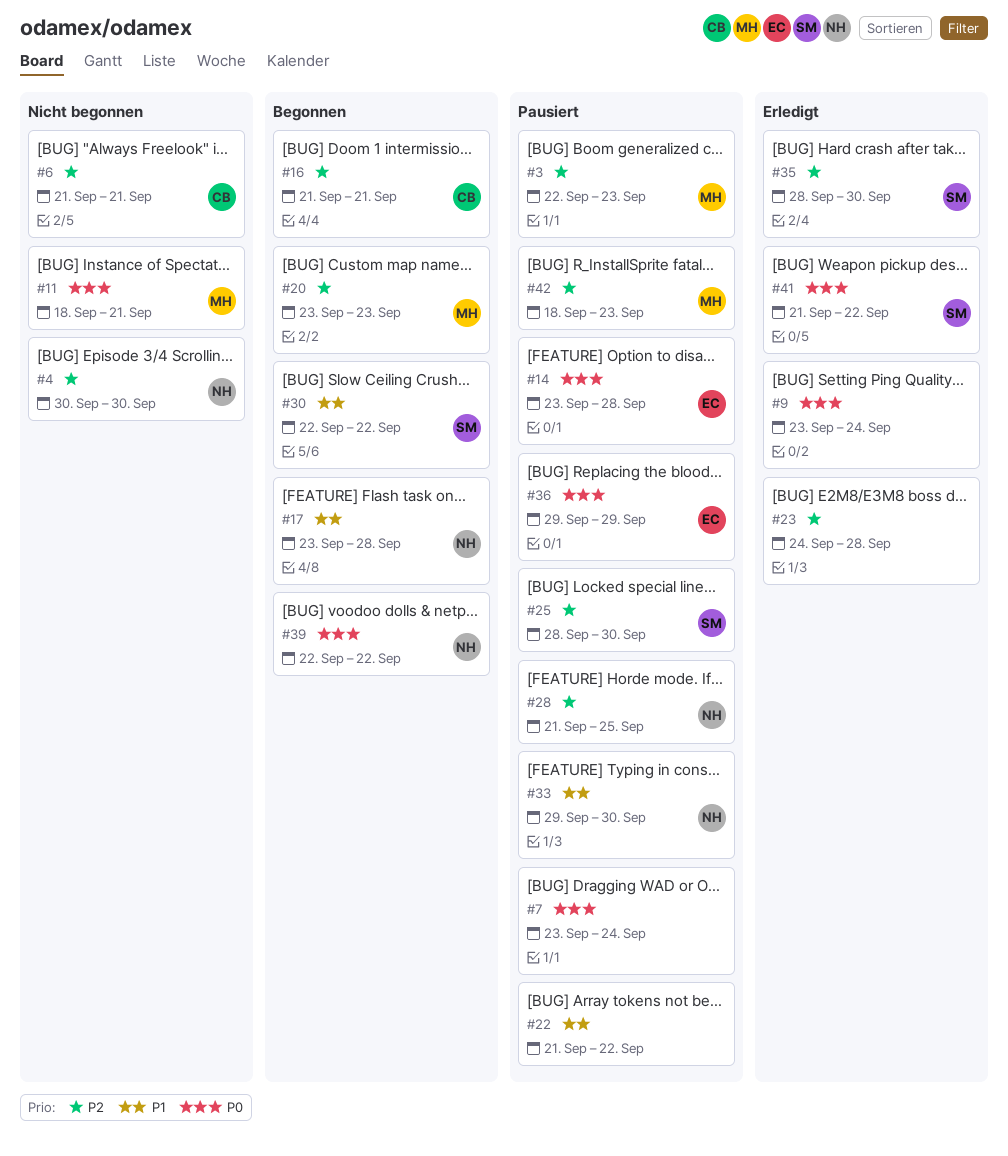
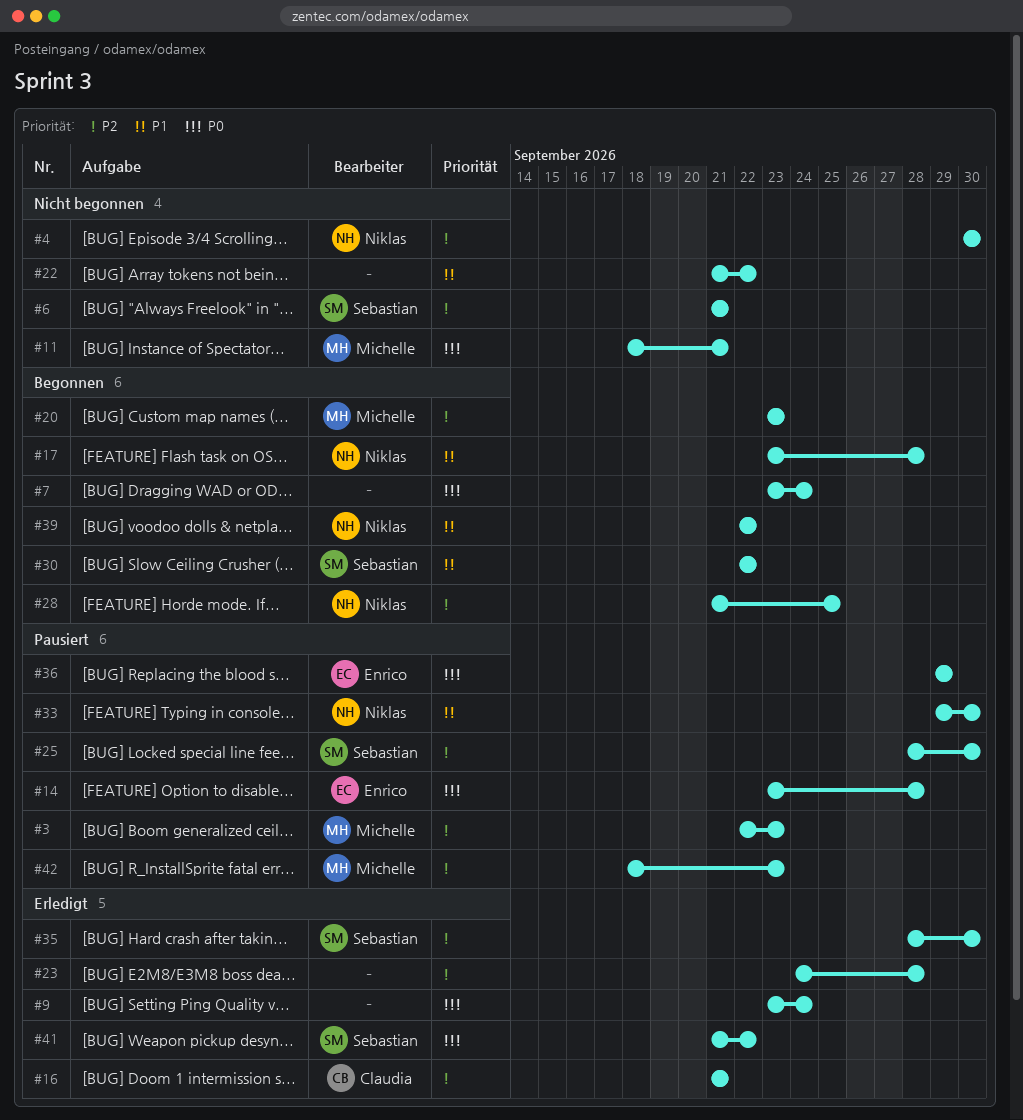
#6, owner: Claudia -> Sebastian
#7, status: Pausiert -> Begonnen
#16, status: Begonnen -> Erledigt
#22, status: Pausiert -> Nicht begonnen
#28, status: Pausiert -> Begonnen
#39, priority: P0 -> P1

